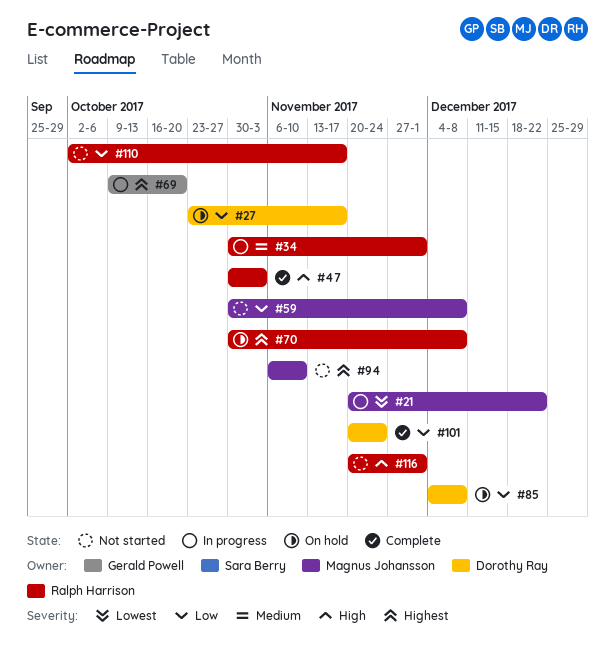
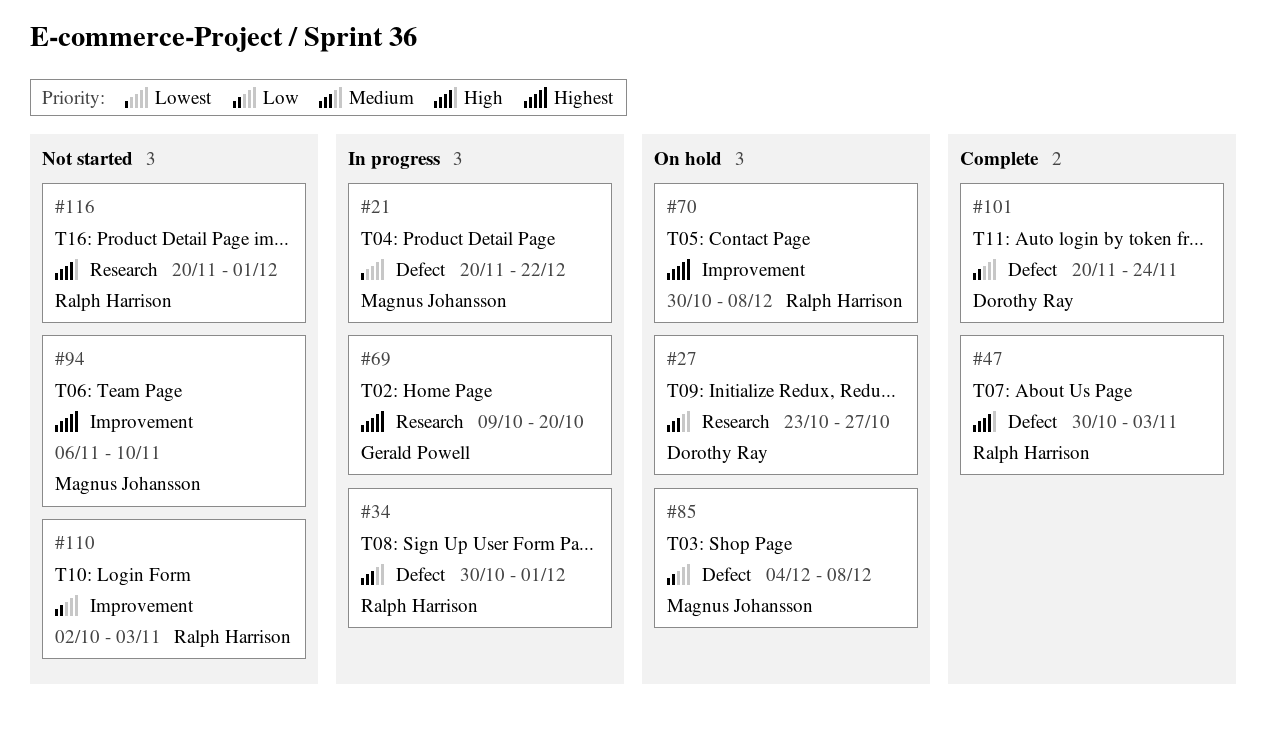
#27, priority: Low -> Medium
#27, due: Nov 17 -> Oct 27
#59: present -> none
#85, owner: Dorothy Ray -> Magnus Johansson
#110, due: Nov 17 -> Nov 3

